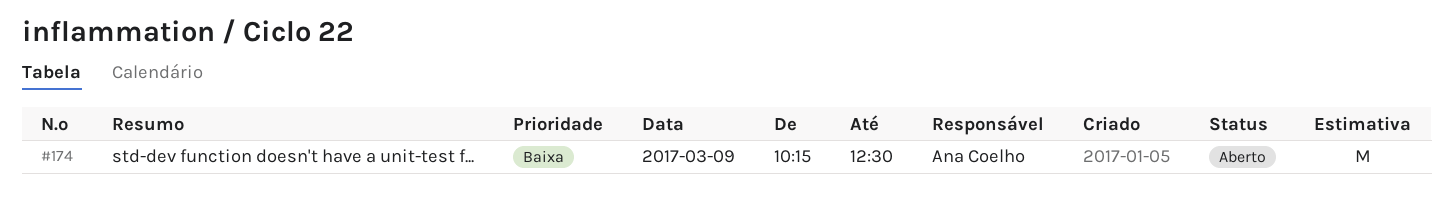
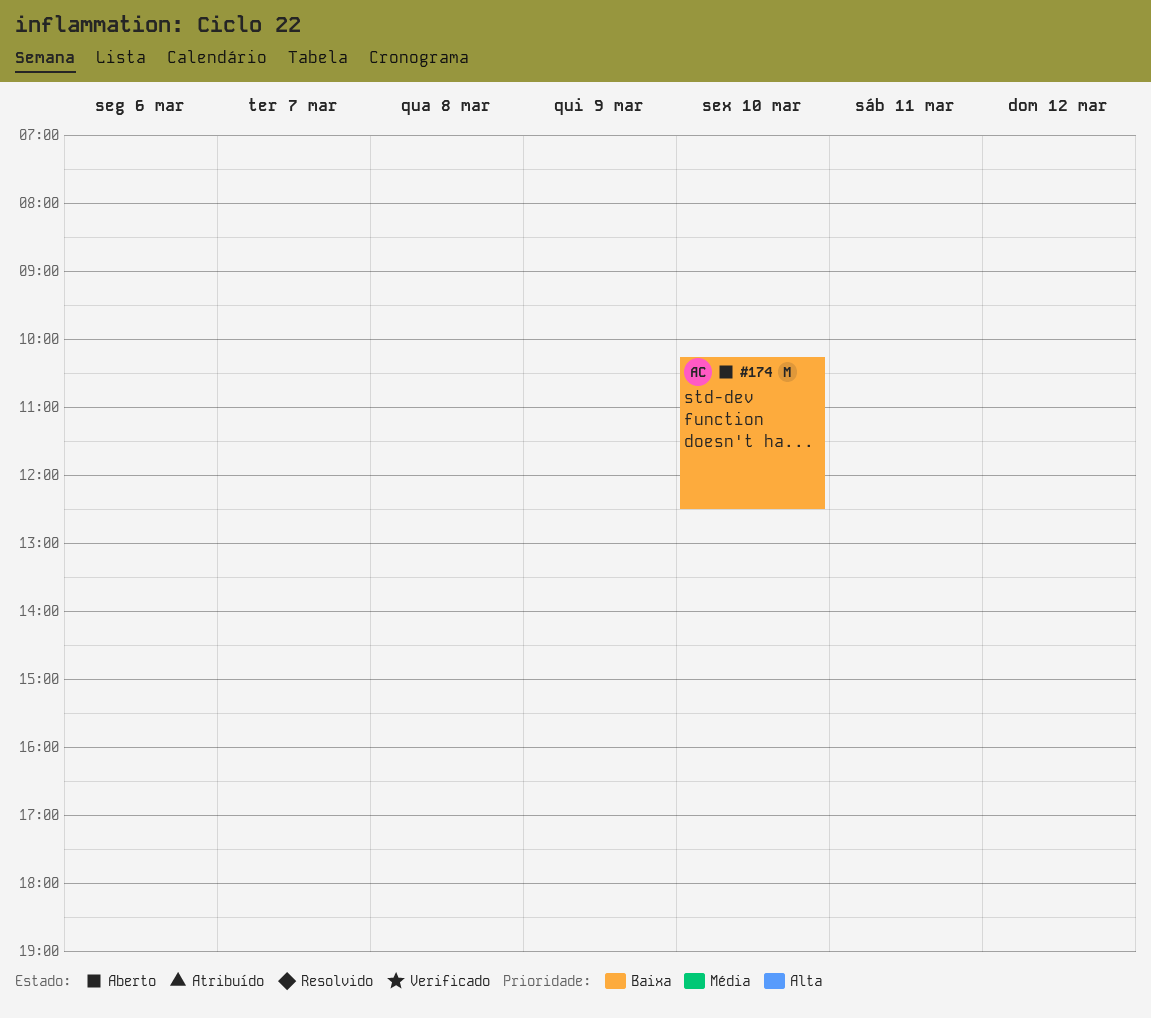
#174, day: Mar 9 -> Mar 10

